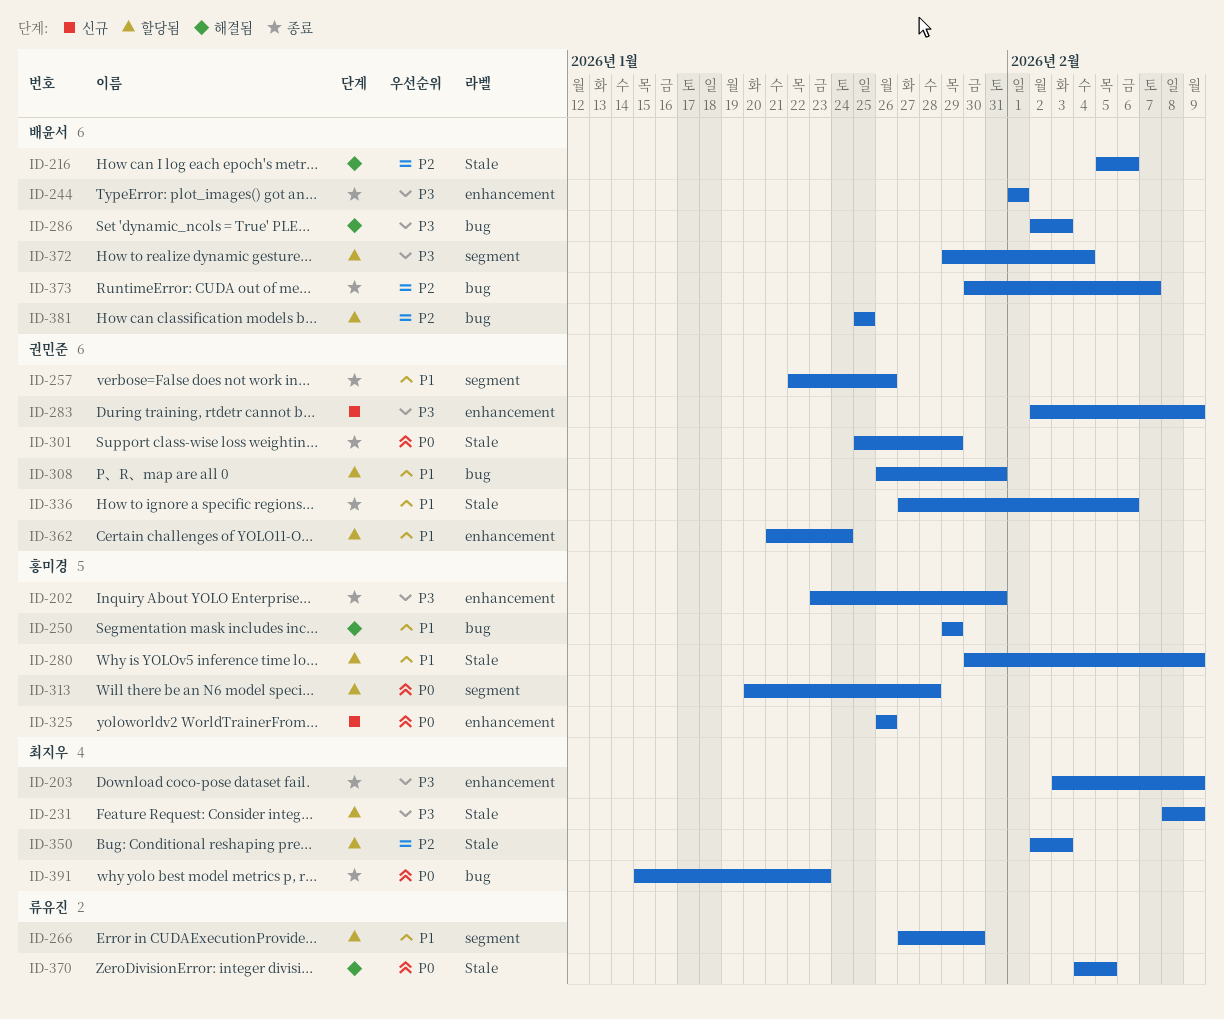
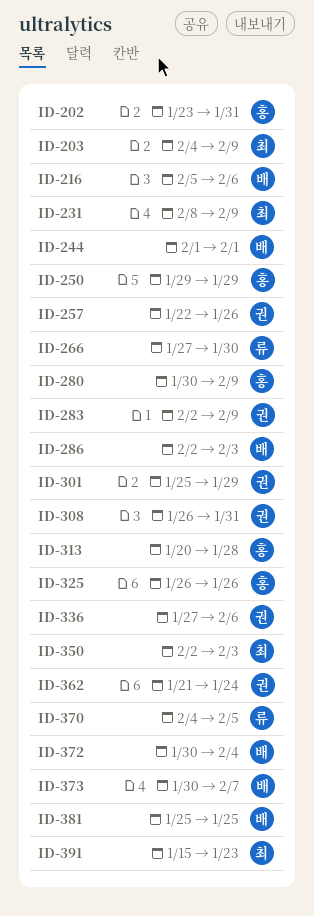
ID-203, start: Feb 3 -> Feb 4
ID-372, start: Jan 29 -> Jan 30

